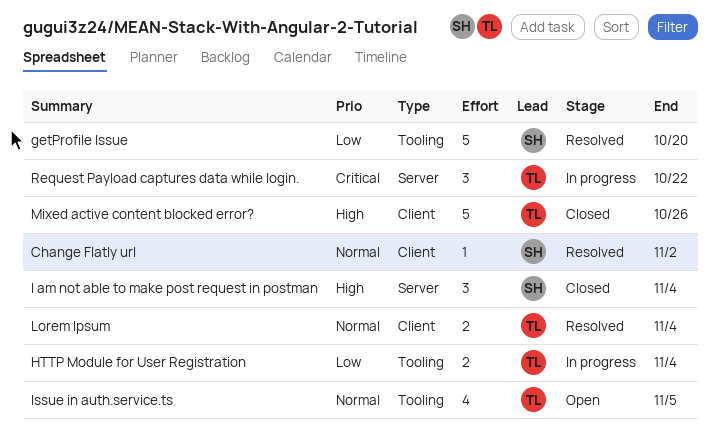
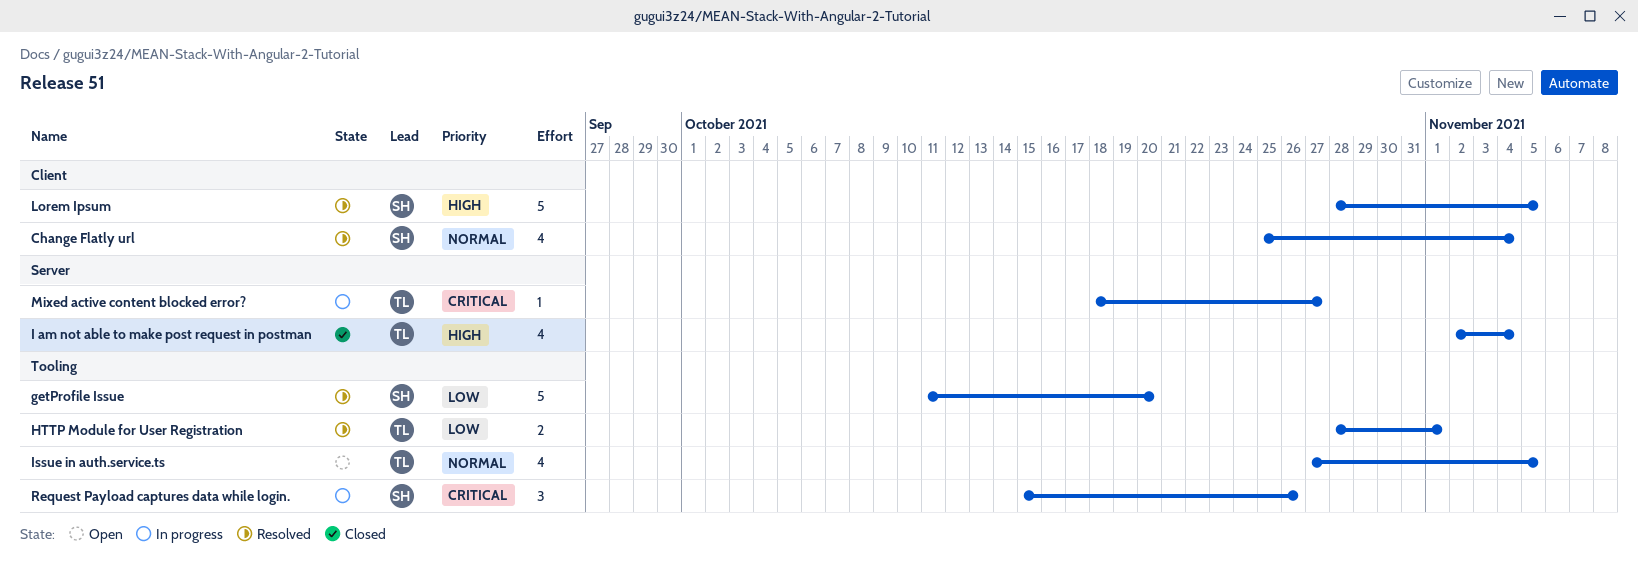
Change Flatly url, estimate: 1 -> 4
Change Flatly url, due: Nov 2 -> Nov 4
HTTP Module for User Registration, status: In progress -> Resolved
HTTP Module for User Registration, due: Nov 4 -> Nov 1
I am not able to make post request in postman, owner: SH -> TL
I am not able to make post request in postman, estimate: 3 -> 4
Lorem Ipsum, owner: TL -> SH
Lorem Ipsum, priority: Normal -> High
Lorem Ipsum, estimate: 2 -> 5
Lorem Ipsum, due: Nov 4 -> Nov 5
Mixed active content blocked error?, status: Closed -> In progress
Mixed active content blocked error?, priority: High -> Critical
Mixed active content blocked error?, label: Client -> Server
Mixed active content blocked error?, estimate: 5 -> 1
Mixed active content blocked error?, due: Oct 26 -> Oct 27
Request Payload captures data while login., owner: TL -> SH
Request Payload captures data while login., label: Server -> Tooling
Request Payload captures data while login., due: Oct 22 -> Oct 26

